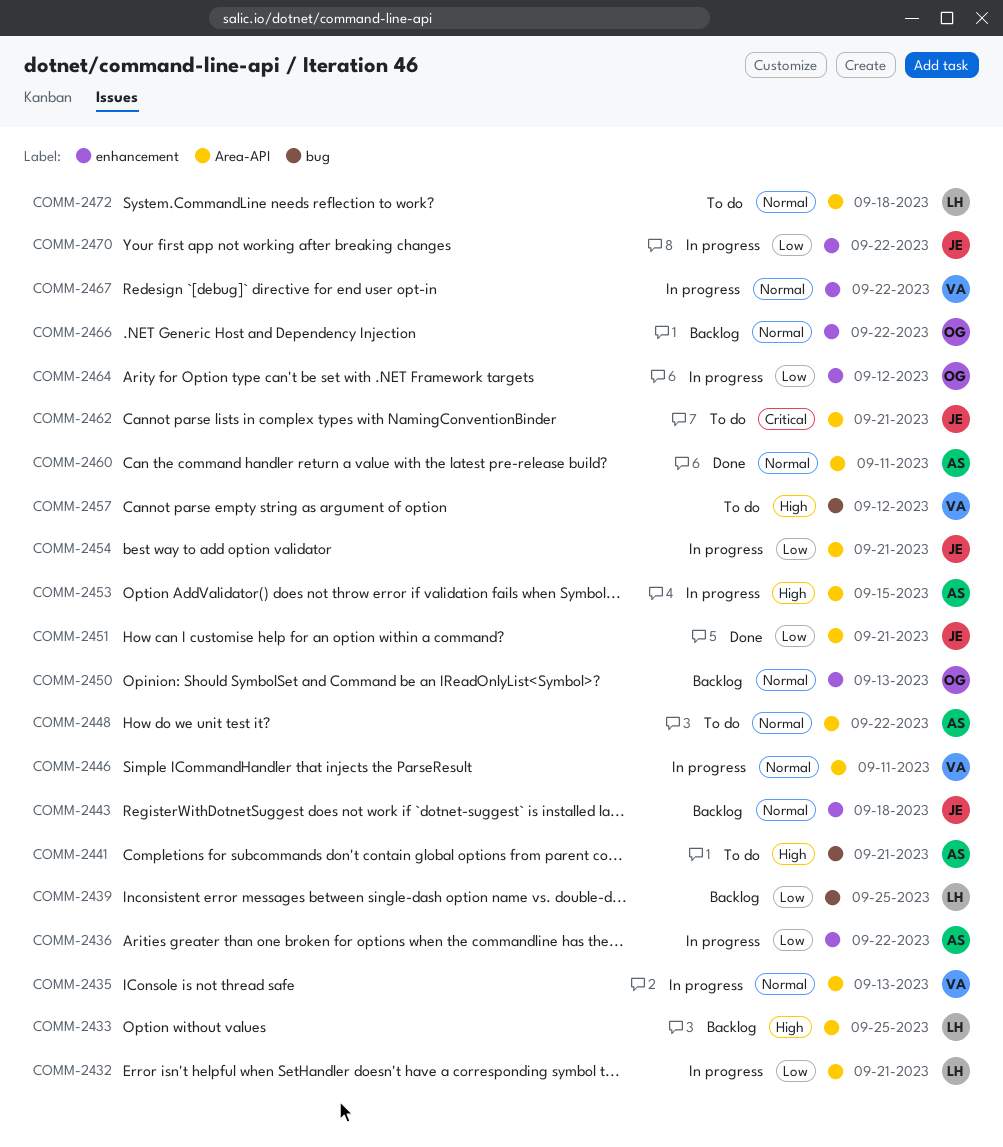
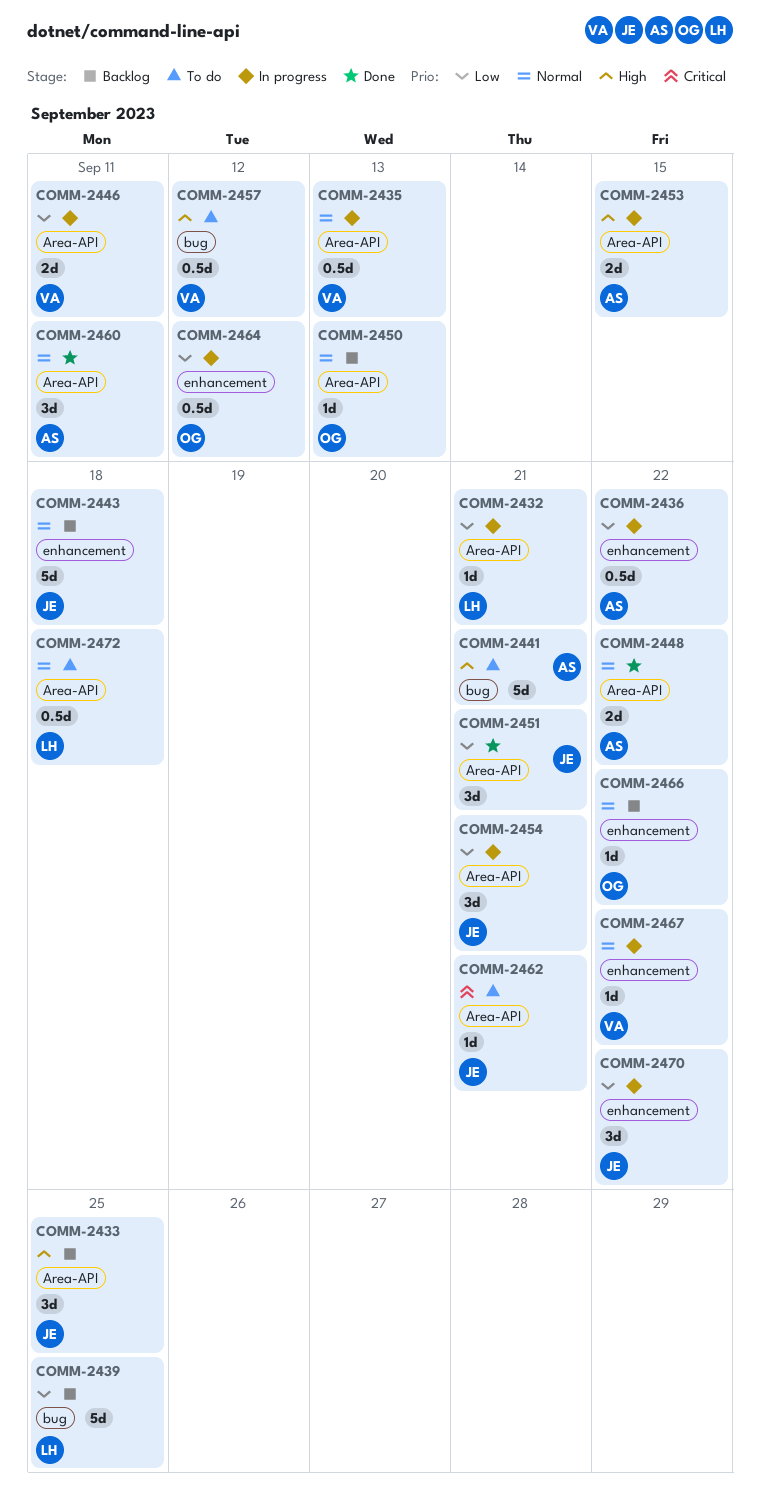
COMM-2433, owner: LH -> JE
COMM-2446, priority: Normal -> Low
COMM-2448, status: To do -> Done
COMM-2450, label: enhancement -> Area-API

